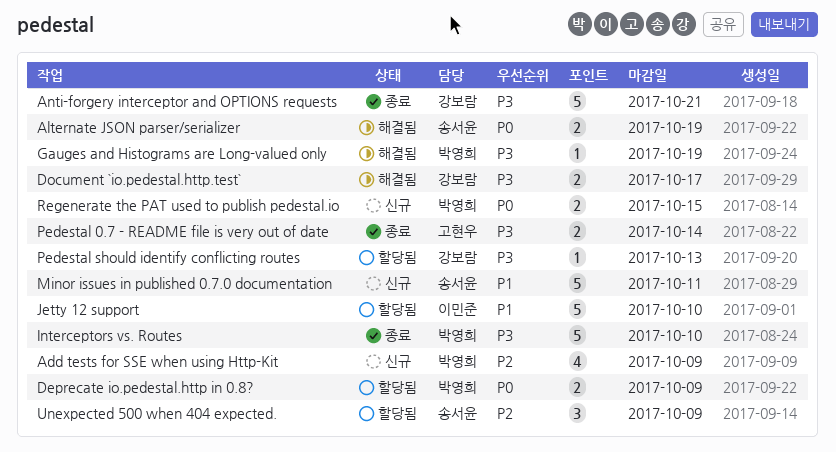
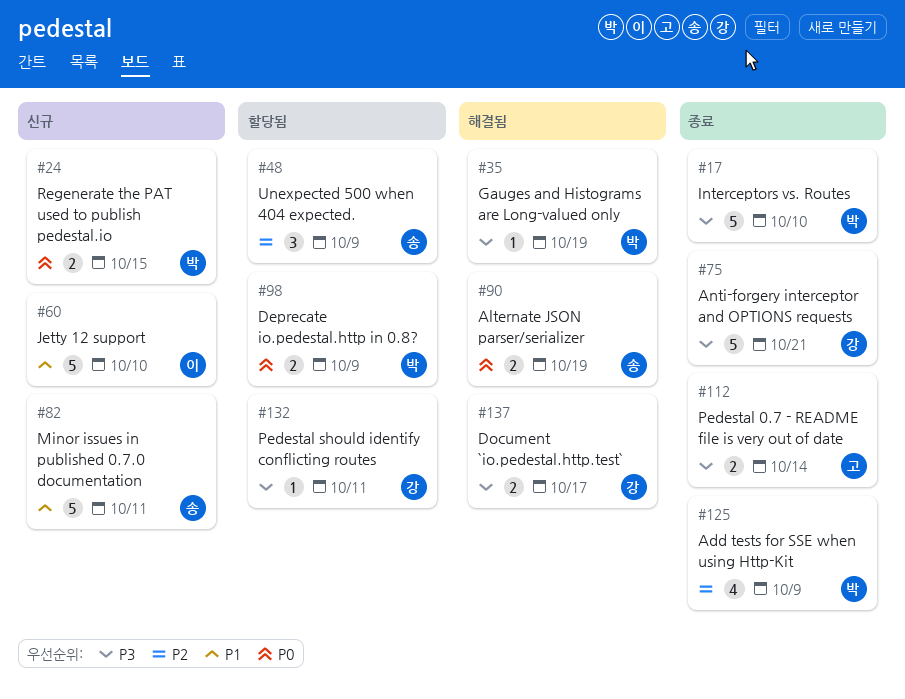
Add tests for SSE when using Http-Kit, status: 신규 -> 종료
Jetty 12 support, status: 할당됨 -> 신규
Pedestal should identify conflicting routes, due: Oct 13 -> Oct 11

